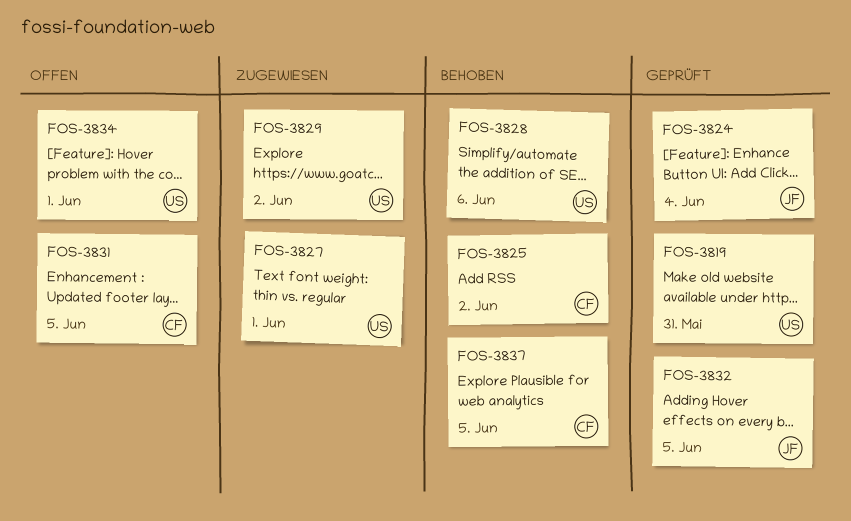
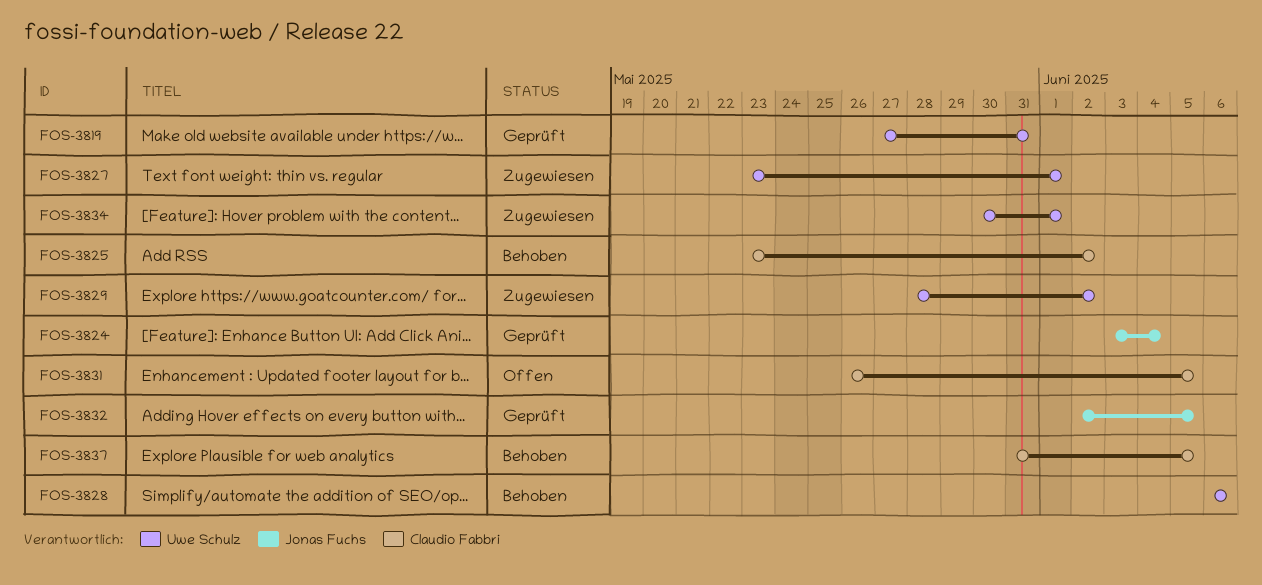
FOS-3834, status: Offen -> Zugewiesen

